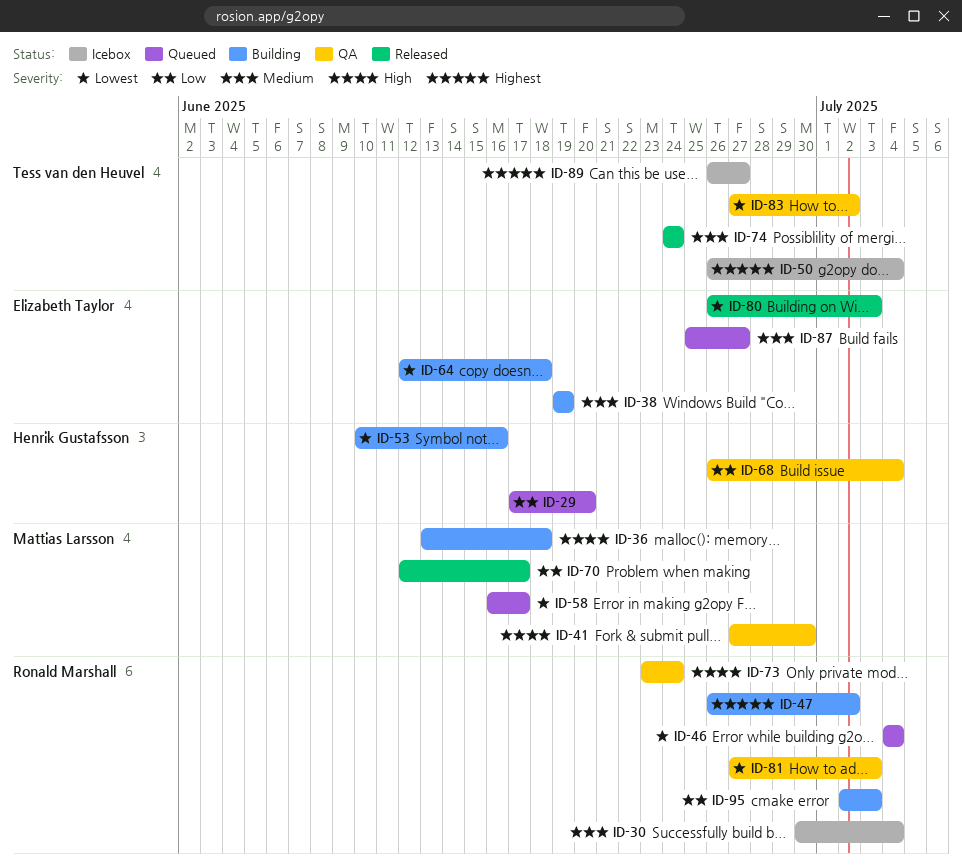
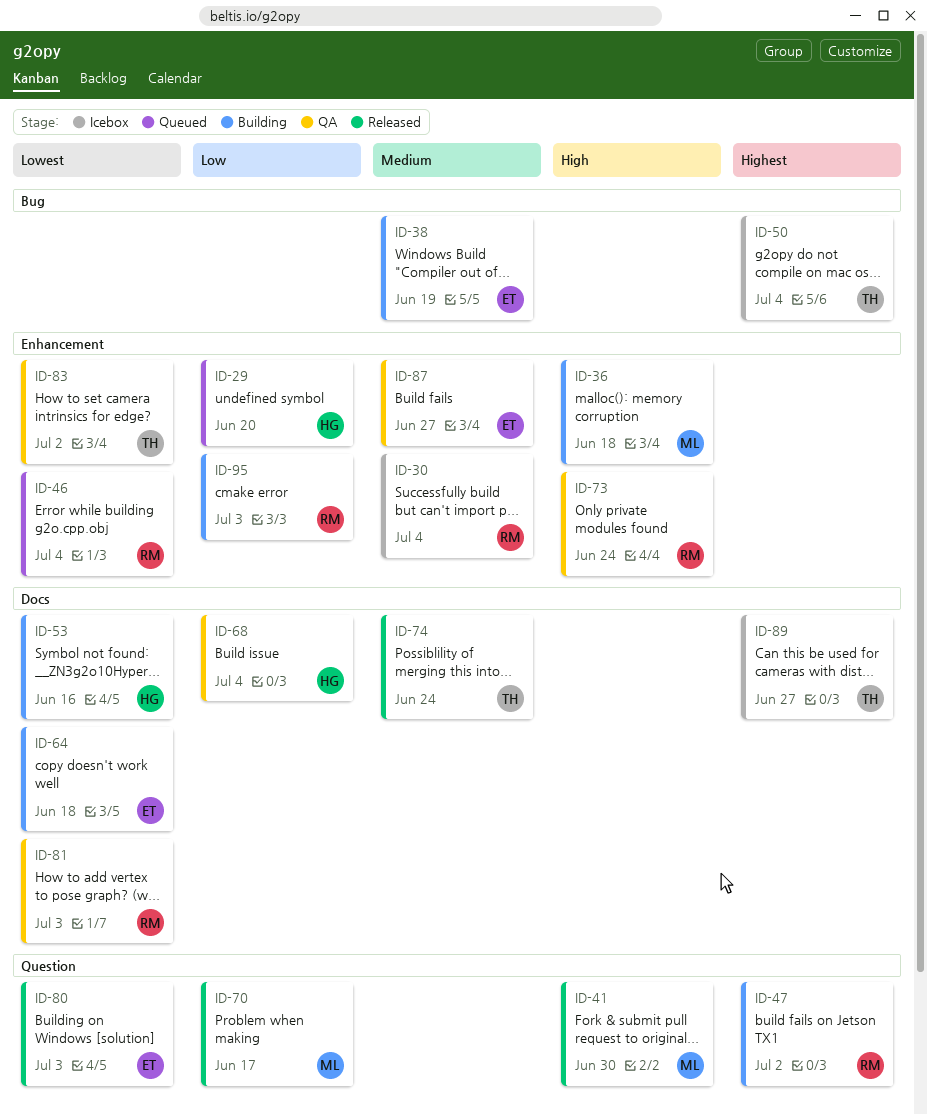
ID-41, status: QA -> Released
ID-58: present -> none
ID-87, status: Queued -> QA

